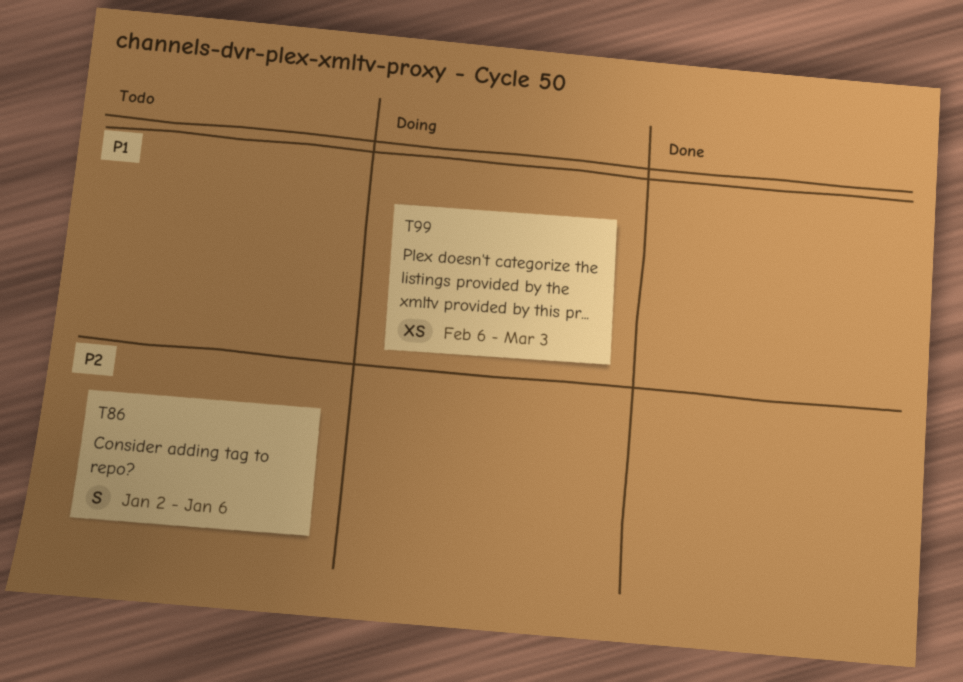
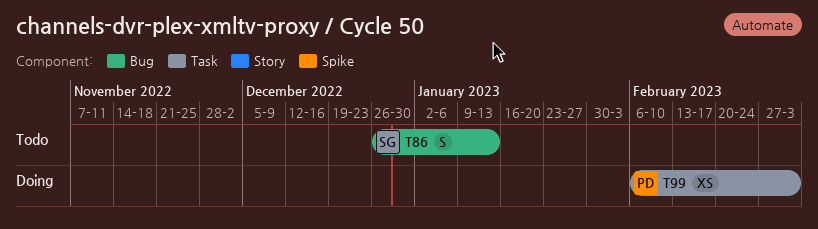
T86, start: Jan 2 -> Dec 26
T86, due: Jan 6 -> Jan 13

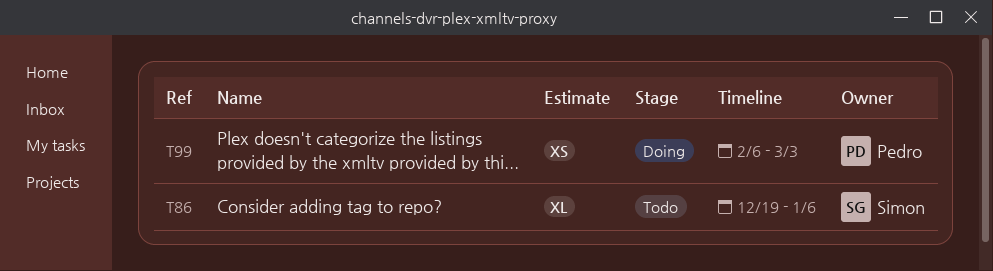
T86, estimate: S -> XL
T86, start: Dec 26 -> Dec 19
T86, due: Jan 13 -> Jan 6

